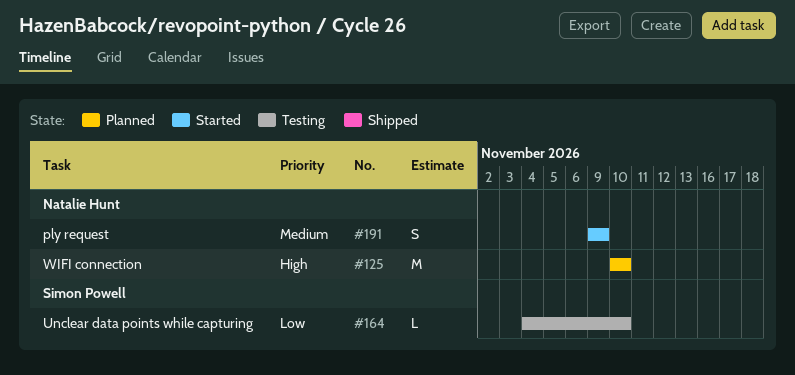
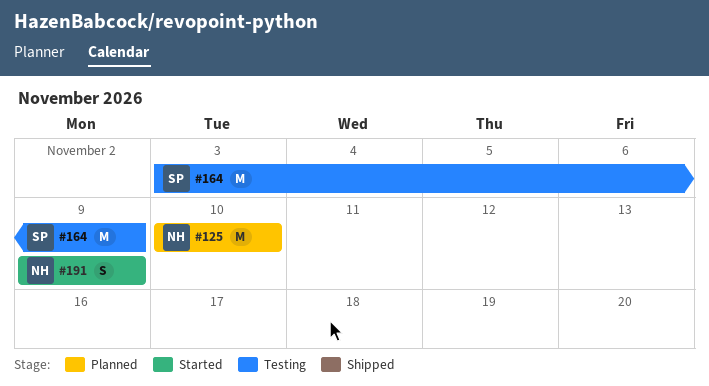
#164, estimate: L -> M
#164, start: Nov 4 -> Nov 3
#164, due: Nov 10 -> Nov 9

